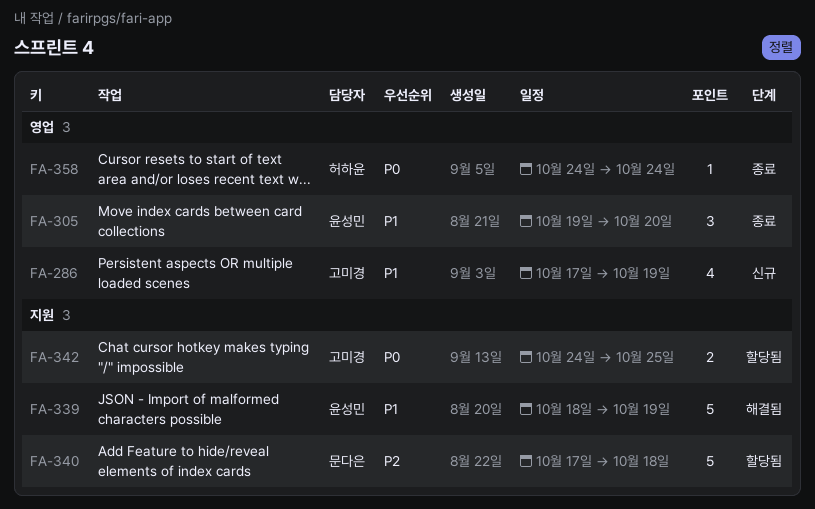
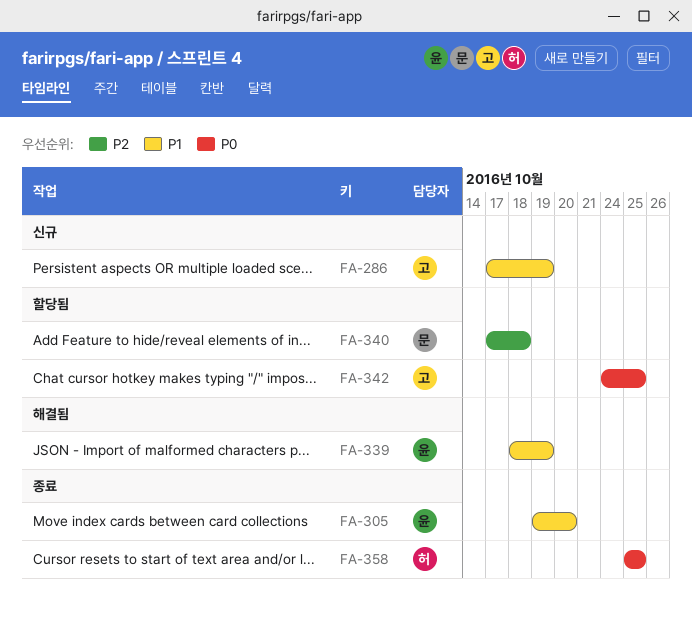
FA-358, start: Oct 24 -> Oct 25
FA-358, due: Oct 24 -> Oct 25

